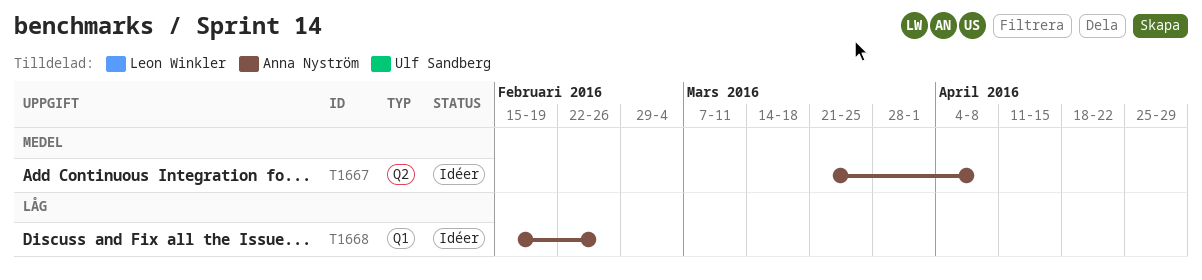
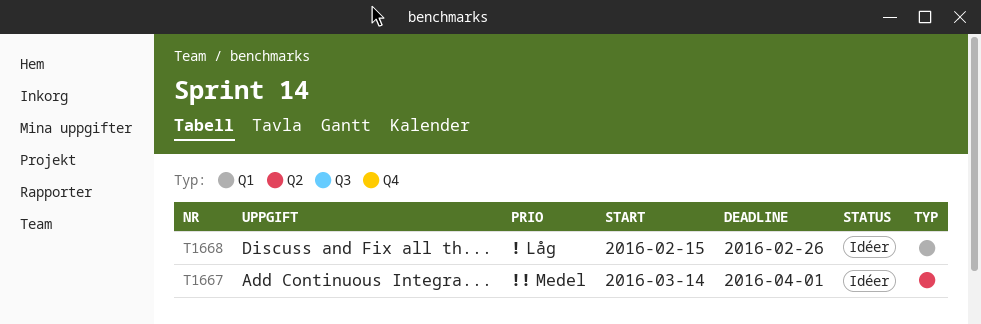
T1667, start: Mar 21 -> Mar 14
T1667, due: Apr 8 -> Apr 1

